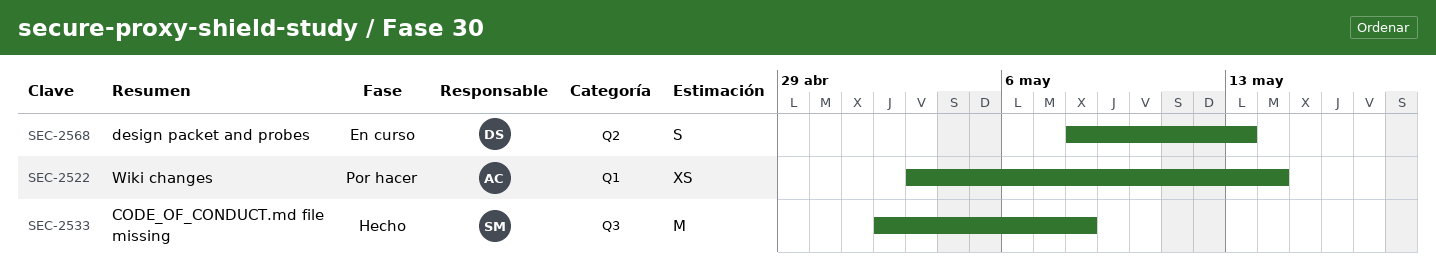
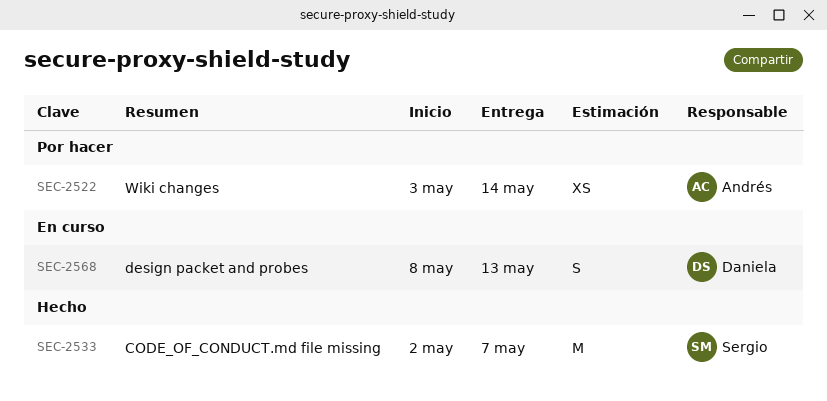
SEC-2533, due: May 8 -> May 7

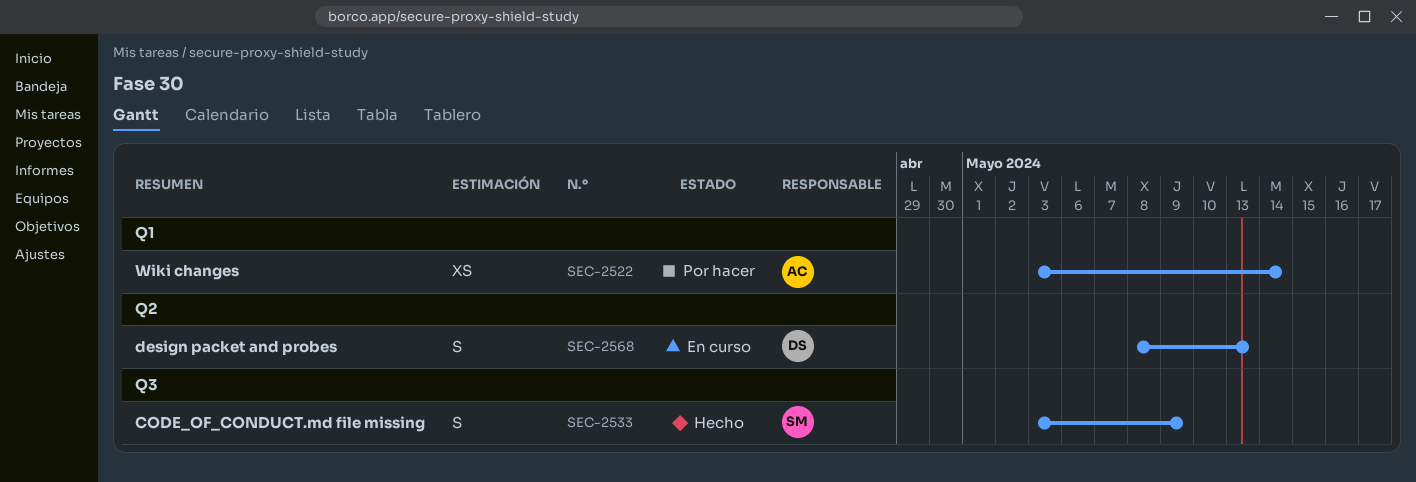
SEC-2533, estimate: M -> S
SEC-2533, start: May 2 -> May 3
SEC-2533, due: May 7 -> May 9

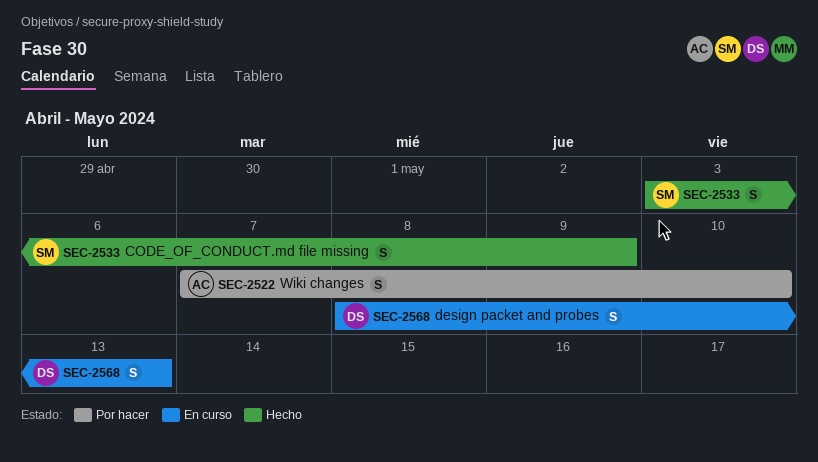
SEC-2522, estimate: XS -> S
SEC-2522, start: May 3 -> May 7
SEC-2522, due: May 14 -> May 10

